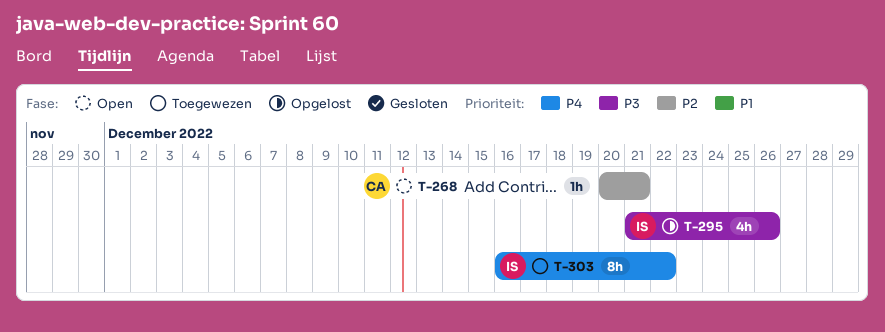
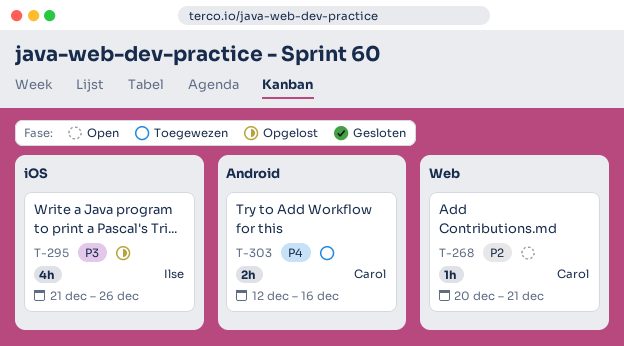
T-303, owner: Ilse -> Carol
T-303, estimate: 8h -> 2h
T-303, start: Dec 16 -> Dec 12
T-303, due: Dec 22 -> Dec 16

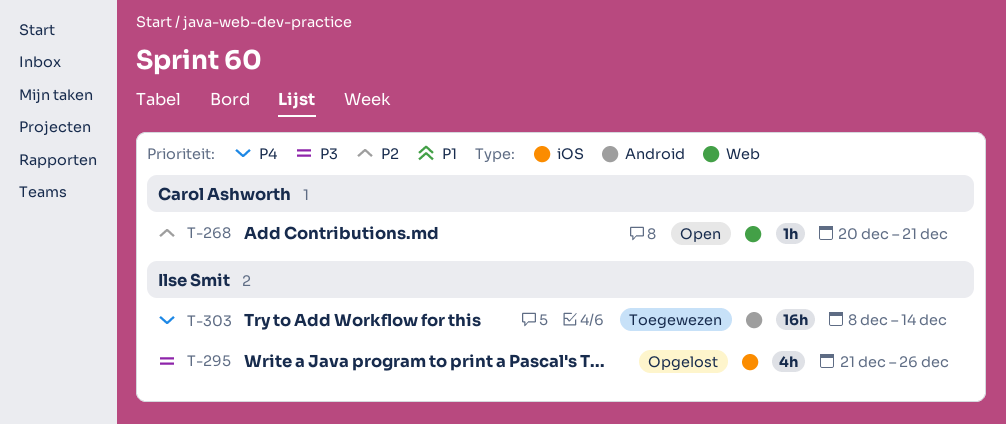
T-303, owner: Carol Ashworth -> Ilse Smit
T-303, estimate: 2h -> 16h
T-303, start: Dec 12 -> Dec 8
T-303, due: Dec 16 -> Dec 14

